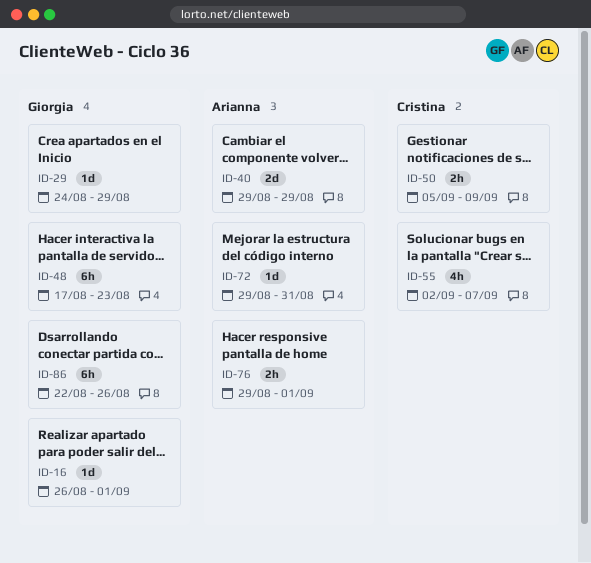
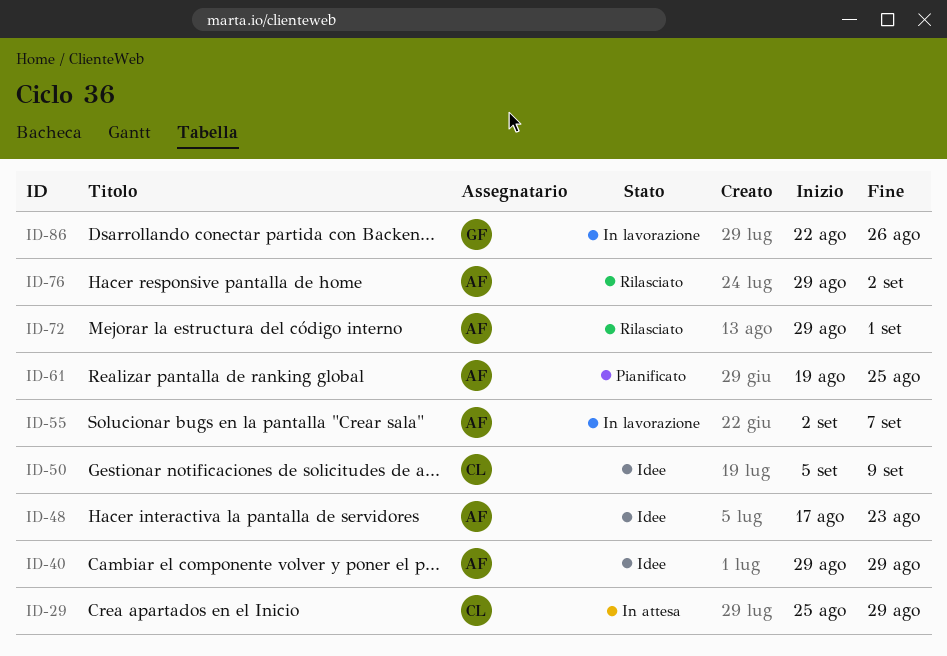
ID-16: present -> none
ID-29, owner: Giorgia -> Cristina
ID-29, start: Aug 24 -> Aug 25
ID-48, owner: Giorgia -> Arianna
ID-55, owner: Cristina -> Arianna
ID-61: none -> present
ID-72, due: Aug 31 -> Sep 1
ID-76, due: Sep 1 -> Sep 2

